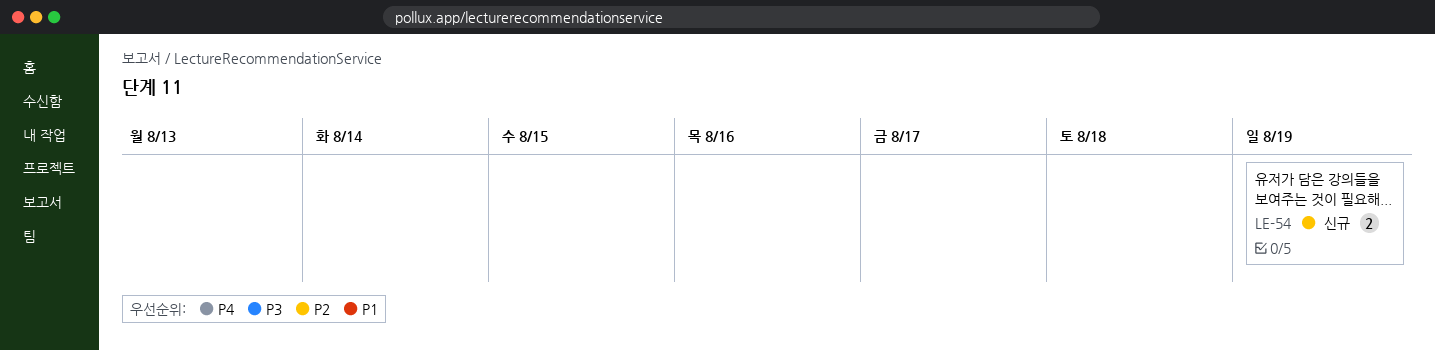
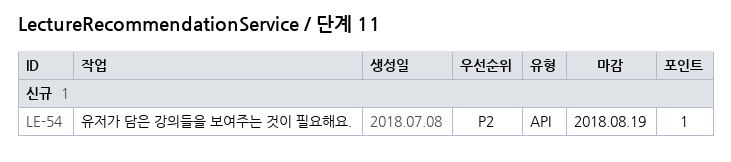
LE-54, estimate: 2 -> 1

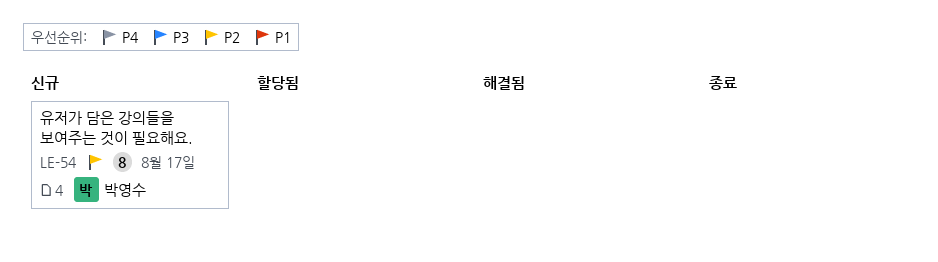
LE-54, estimate: 1 -> 8
LE-54, due: Aug 19 -> Aug 17

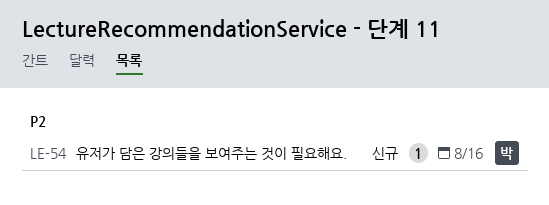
LE-54, estimate: 8 -> 1
LE-54, due: Aug 17 -> Aug 16

